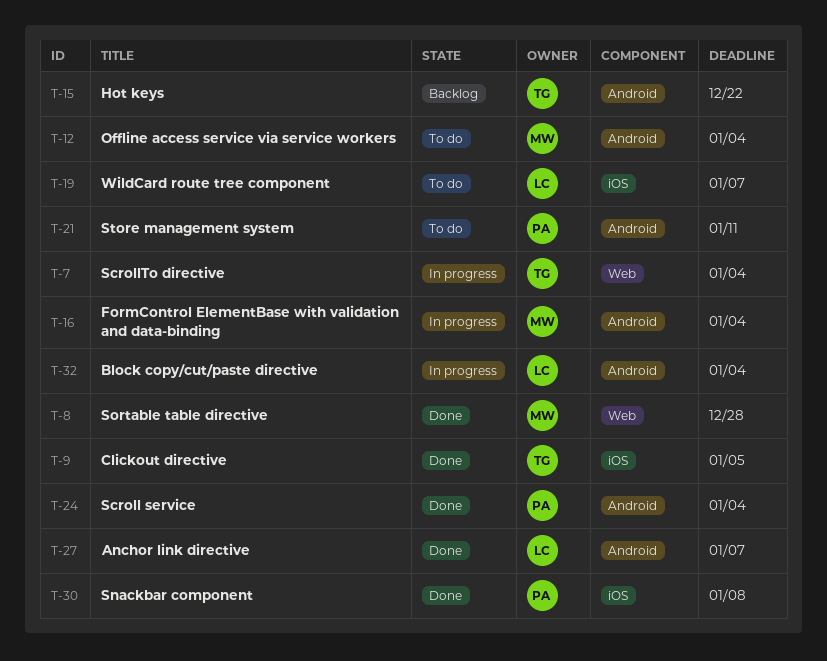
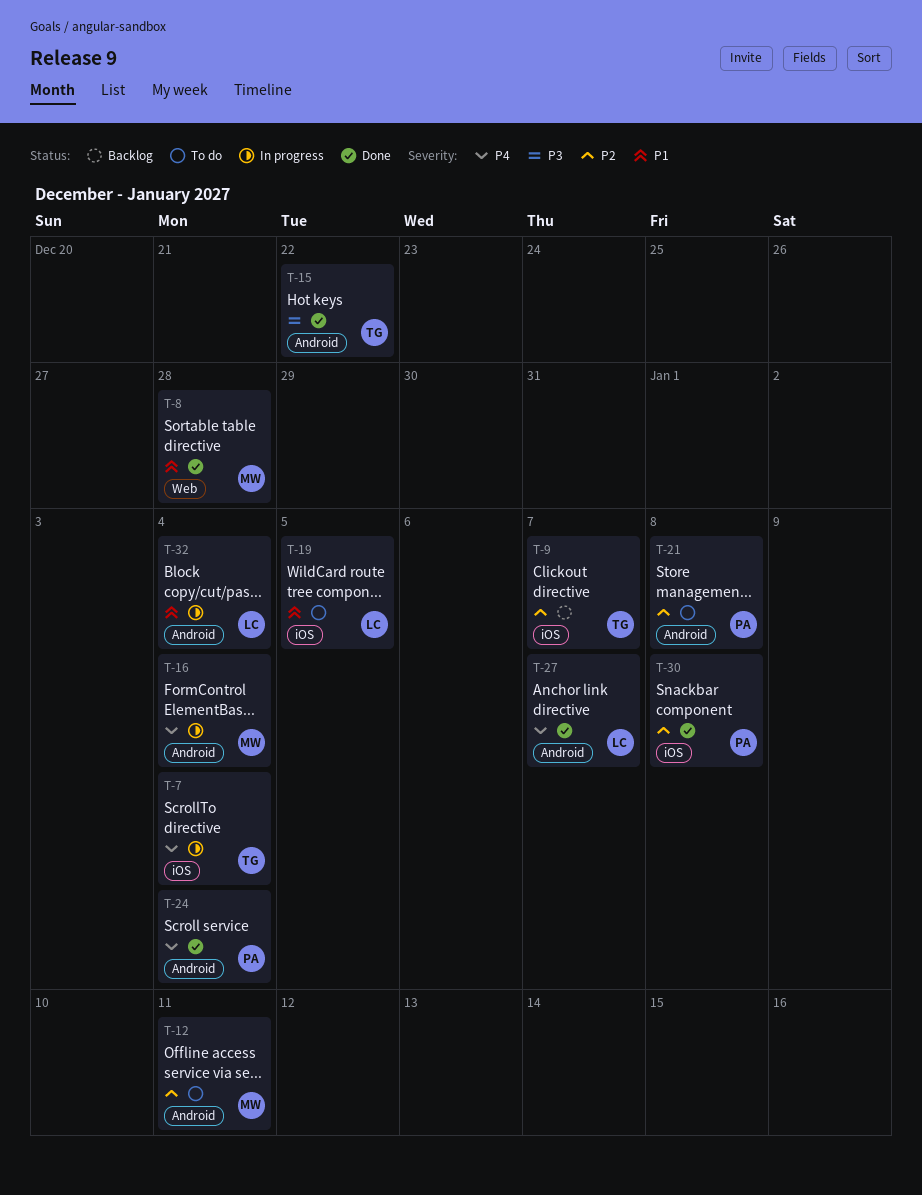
T-7, label: Web -> iOS
T-9, status: Done -> Backlog
T-9, due: Jan 5 -> Jan 7
T-12, due: Jan 4 -> Jan 11
T-15, status: Backlog -> Done
T-19, due: Jan 7 -> Jan 5
T-21, due: Jan 11 -> Jan 8

